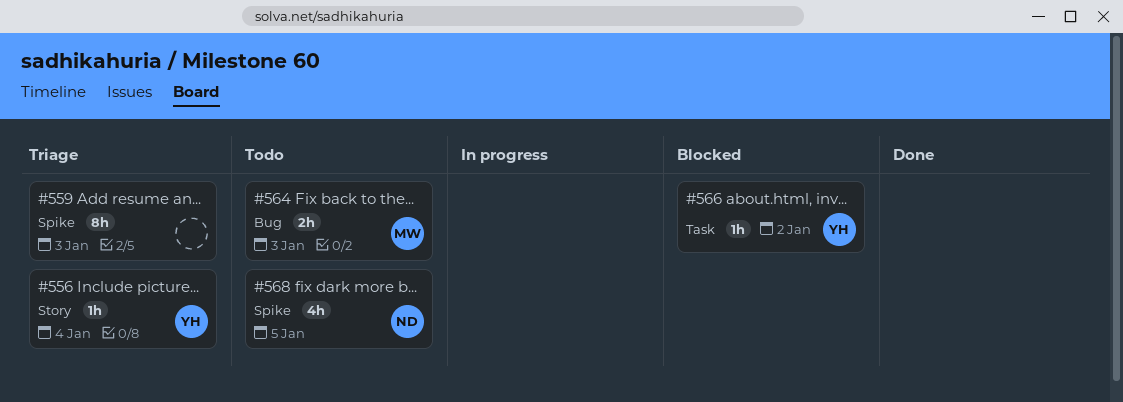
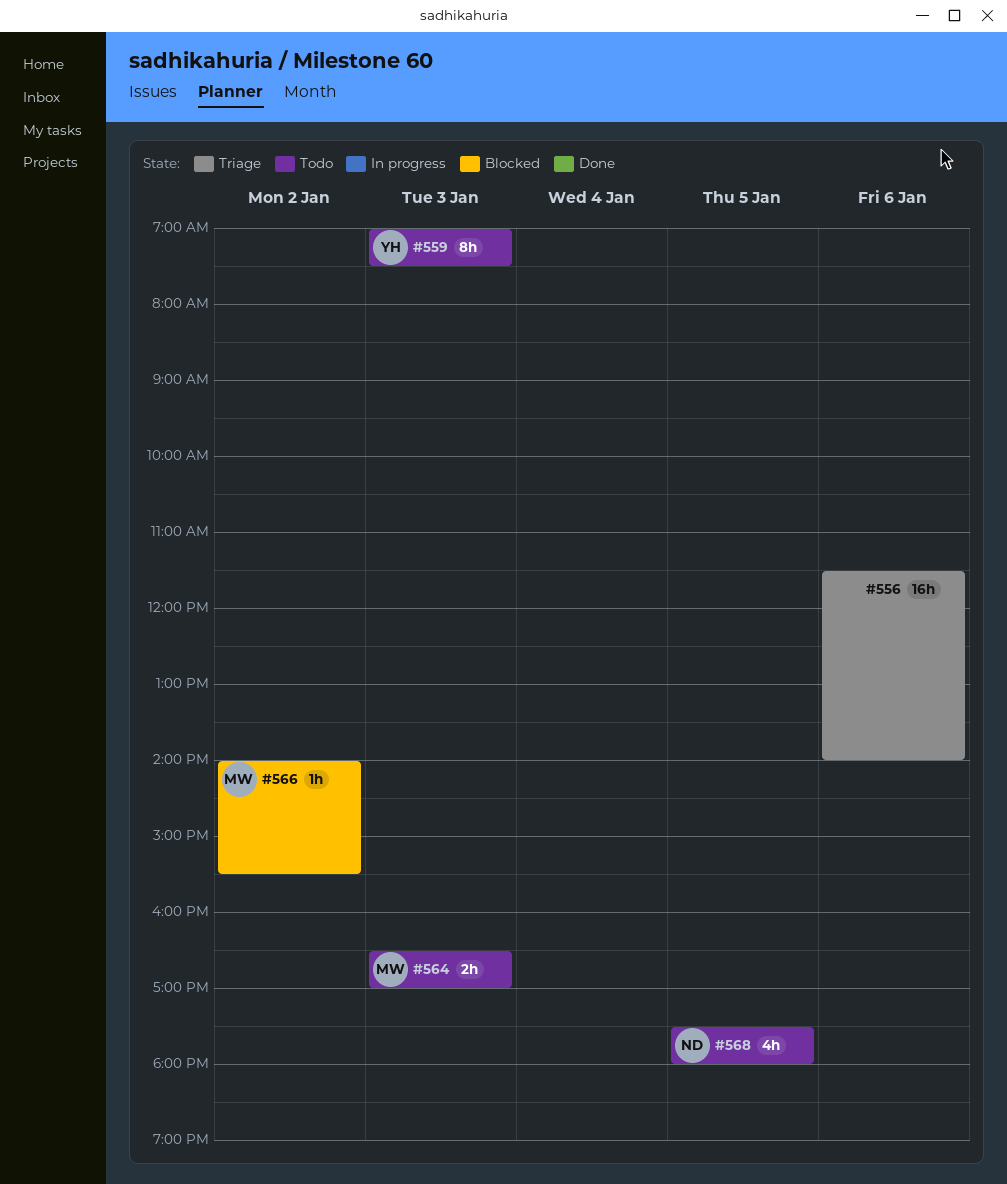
#556, owner: YH -> none
#556, estimate: 1h -> 16h
#556, day: Jan 4 -> Jan 6
#559, status: Triage -> Todo
#559, owner: none -> YH
#566, owner: YH -> MW

